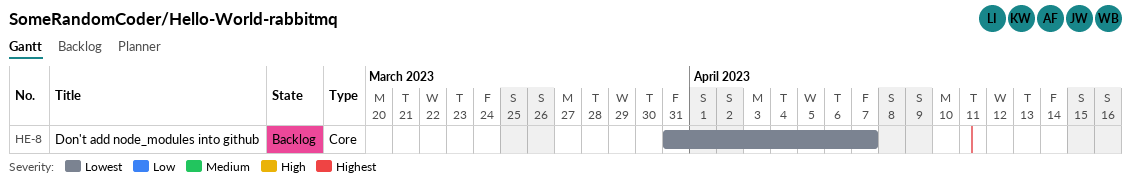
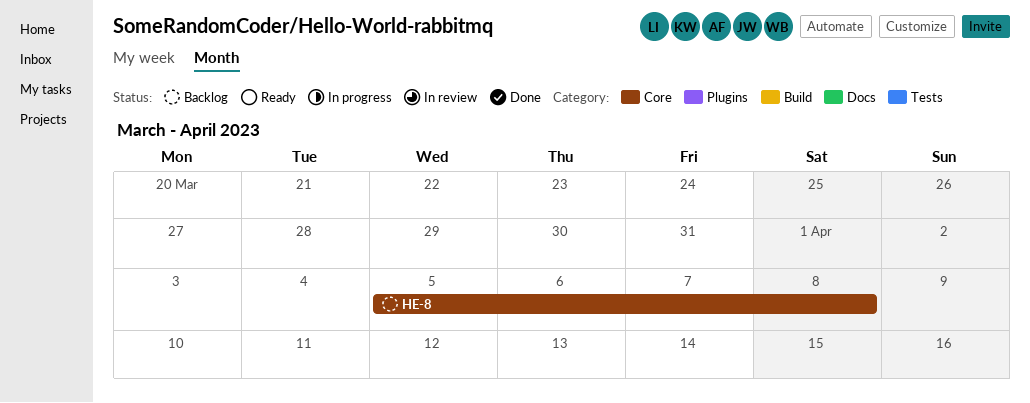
HE-8, start: Mar 31 -> Apr 5
HE-8, due: Apr 7 -> Apr 8

